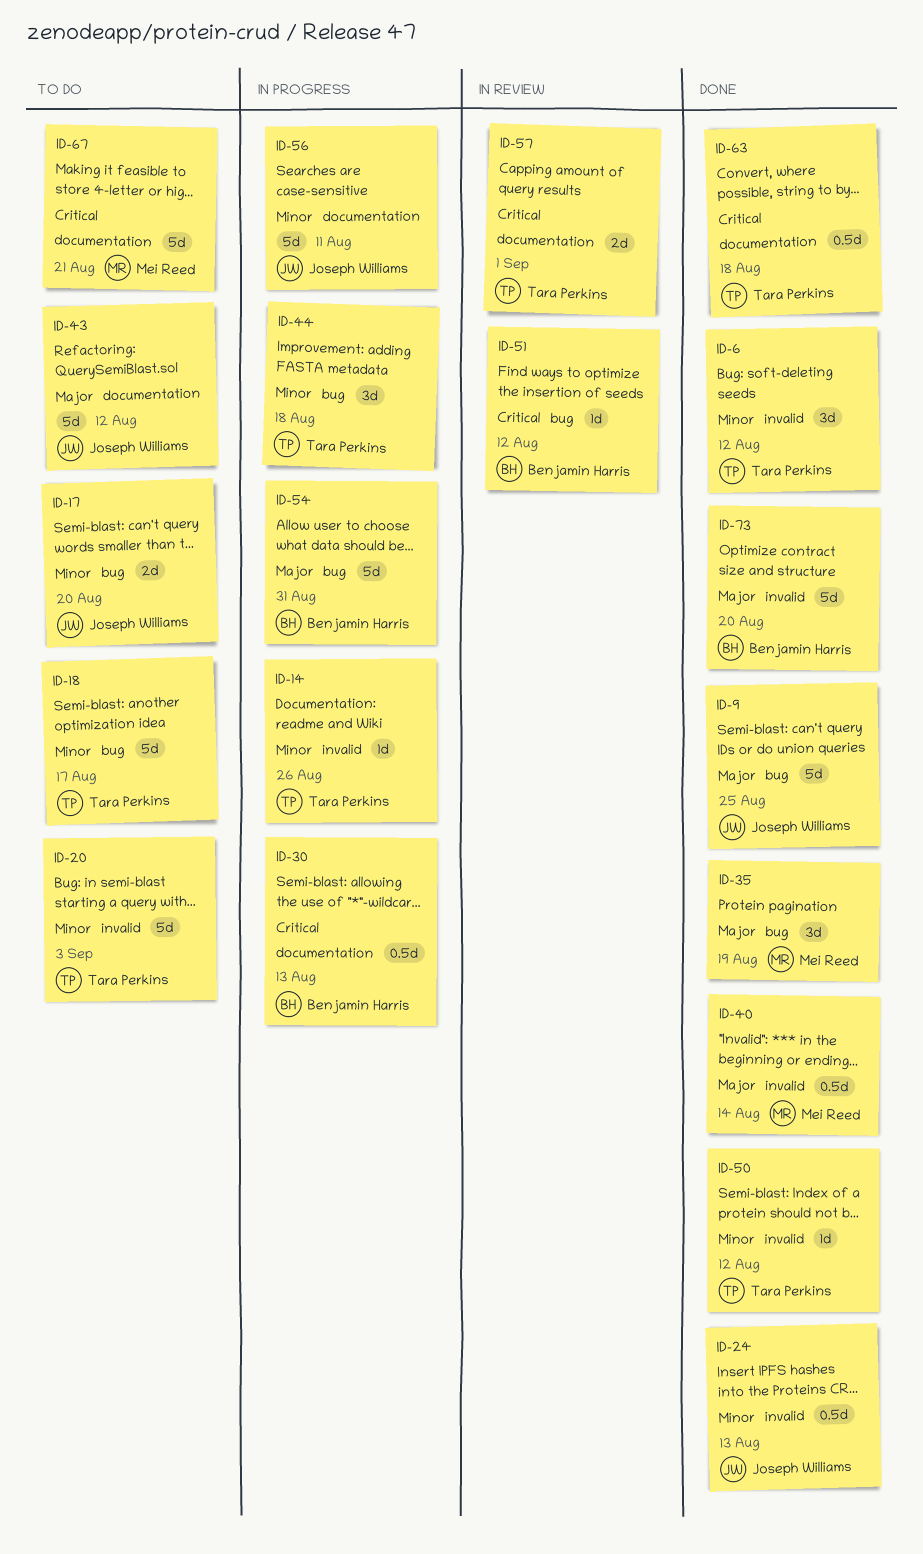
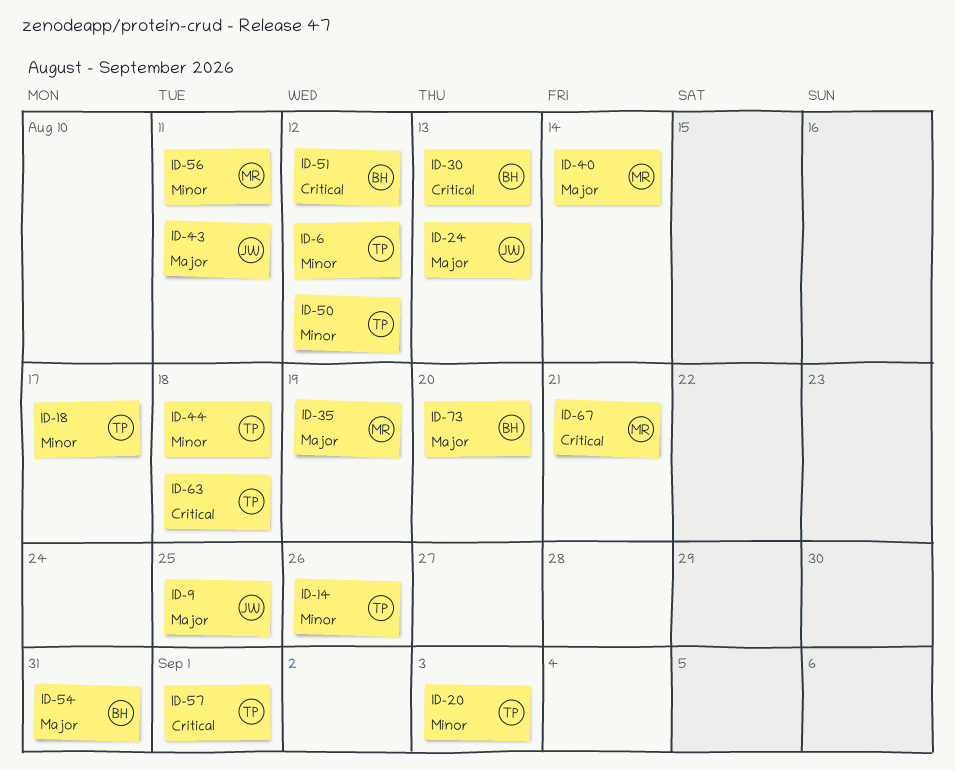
ID-17: present -> none
ID-24, priority: Minor -> Major
ID-43, due: Aug 12 -> Aug 11
ID-56, owner: Joseph Williams -> Mei Reed

